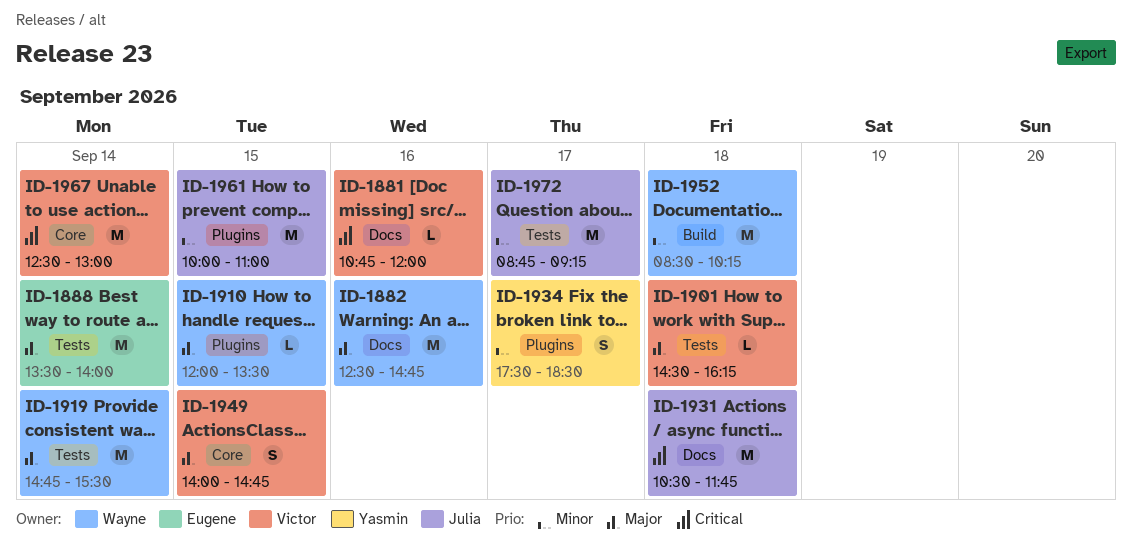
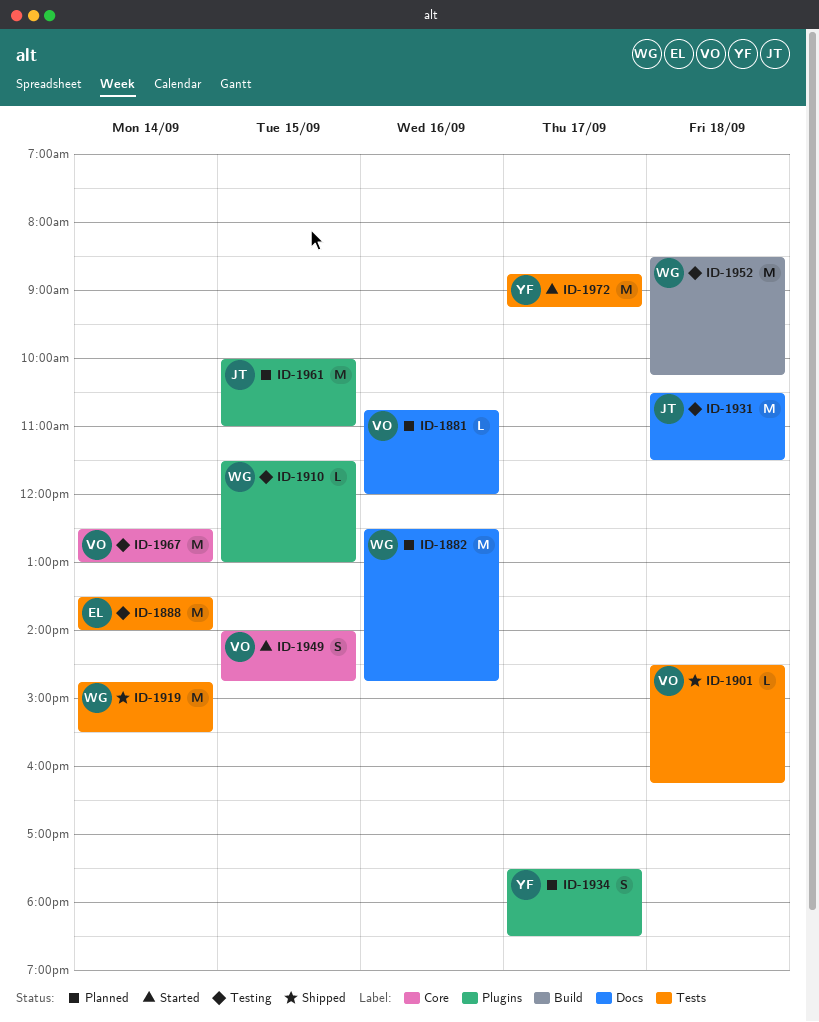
ID-1910, begins: 12:00 -> 11:30
ID-1910, ends: 13:30 -> 13:00
ID-1931, ends: 11:45 -> 11:30
ID-1972, owner: Julia -> Yasmin

